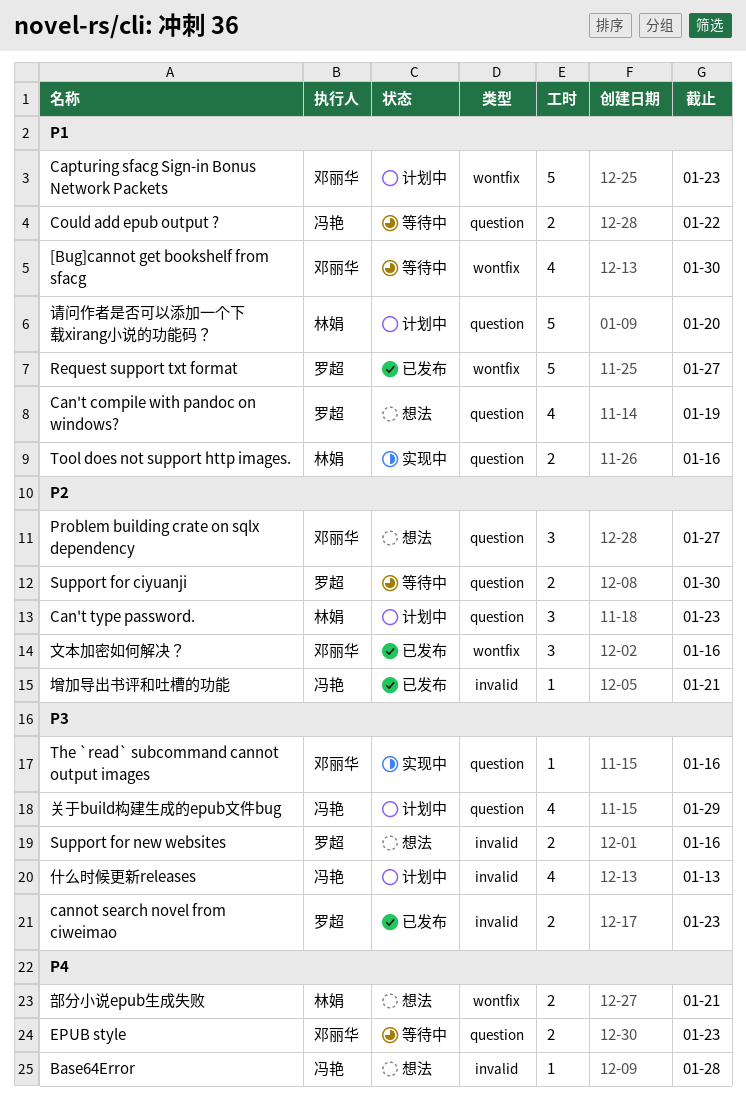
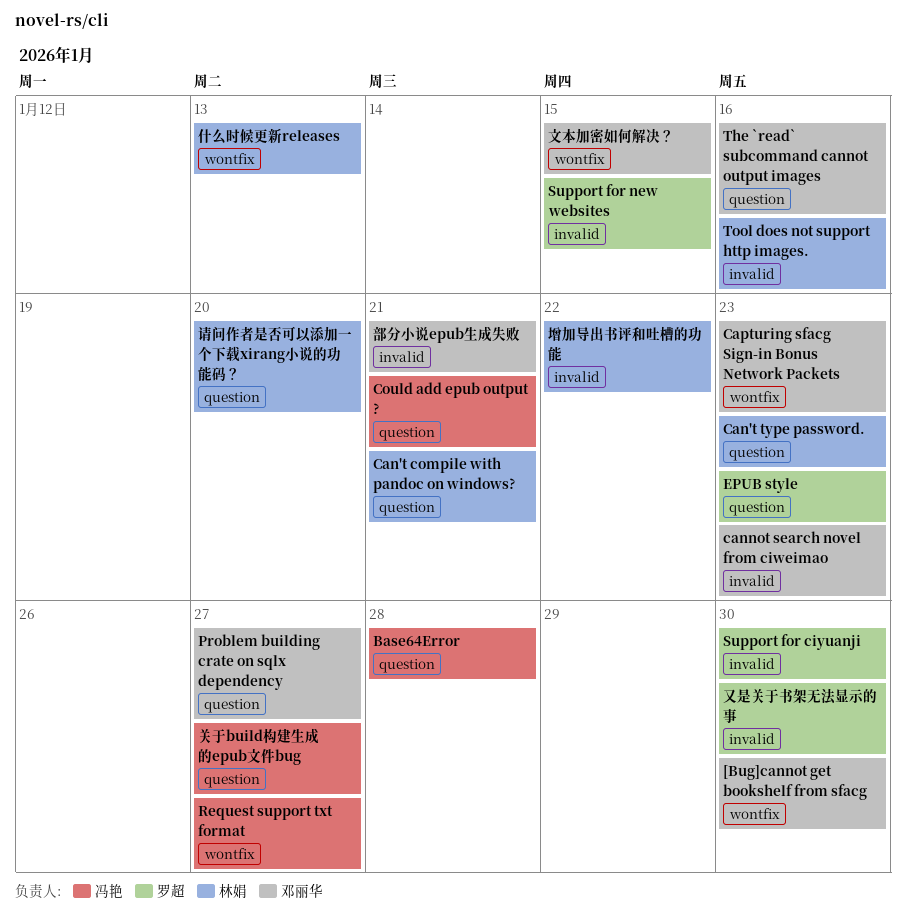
Base64Error, label: invalid -> question
Can't compile with pandoc on windows?, owner: 罗超 -> 林娟
Can't compile with pandoc on windows?, due: Jan 19 -> Jan 21
cannot search novel from ciweimao, owner: 罗超 -> 邓丽华
Could add epub output ?, due: Jan 22 -> Jan 21
EPUB style, owner: 邓丽华 -> 罗超
Request support txt format, owner: 罗超 -> 冯艳
Support for ciyuanji, label: question -> invalid
Support for new websites, due: Jan 16 -> Jan 15
Tool does not support http images., label: question -> invalid
什么时候更新releases, owner: 冯艳 -> 林娟
什么时候更新releases, label: invalid -> wontfix
关于build构建生成的epub文件bug, due: Jan 29 -> Jan 27
又是关于书架无法显示的事: none -> present
增加导出书评和吐槽的功能, owner: 冯艳 -> 林娟
增加导出书评和吐槽的功能, due: Jan 21 -> Jan 22
文本加密如何解决？, due: Jan 16 -> Jan 15
部分小说epub生成失败, owner: 林娟 -> 邓丽华
部分小说epub生成失败, label: wontfix -> invalid

